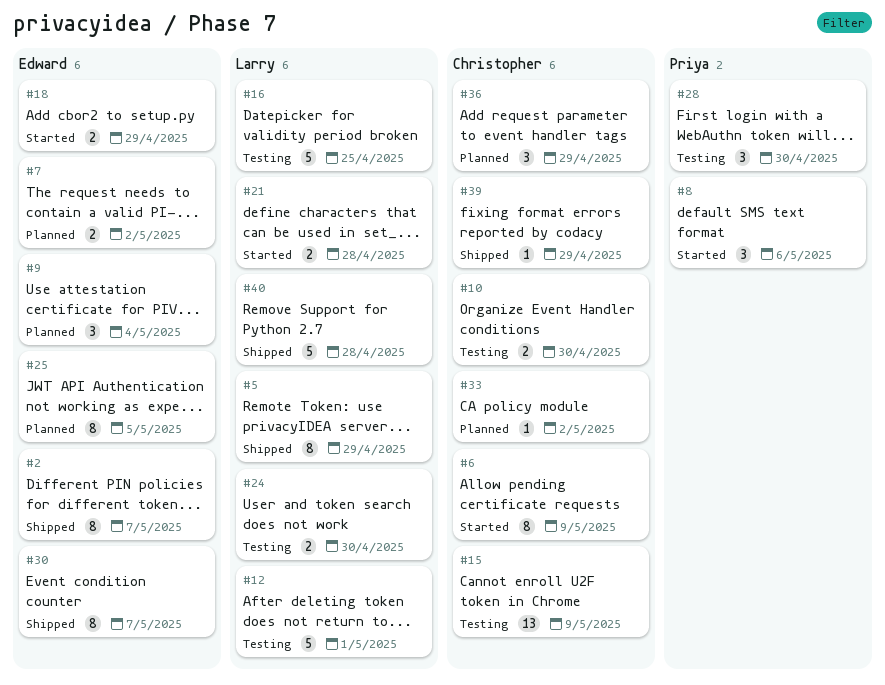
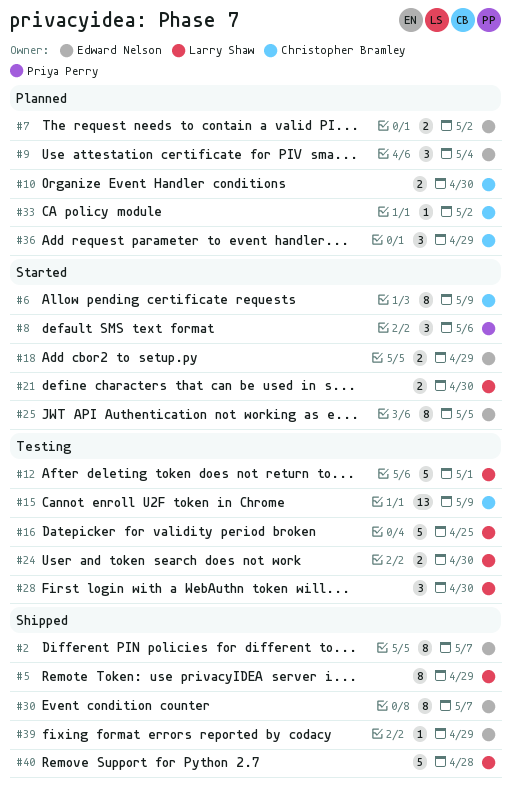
#10, status: Testing -> Planned
#21, due: Apr 28 -> Apr 30
#25, status: Planned -> Started
#28, owner: Priya Perry -> Larry Shaw
#39, owner: Christopher Bramley -> Edward Nelson

